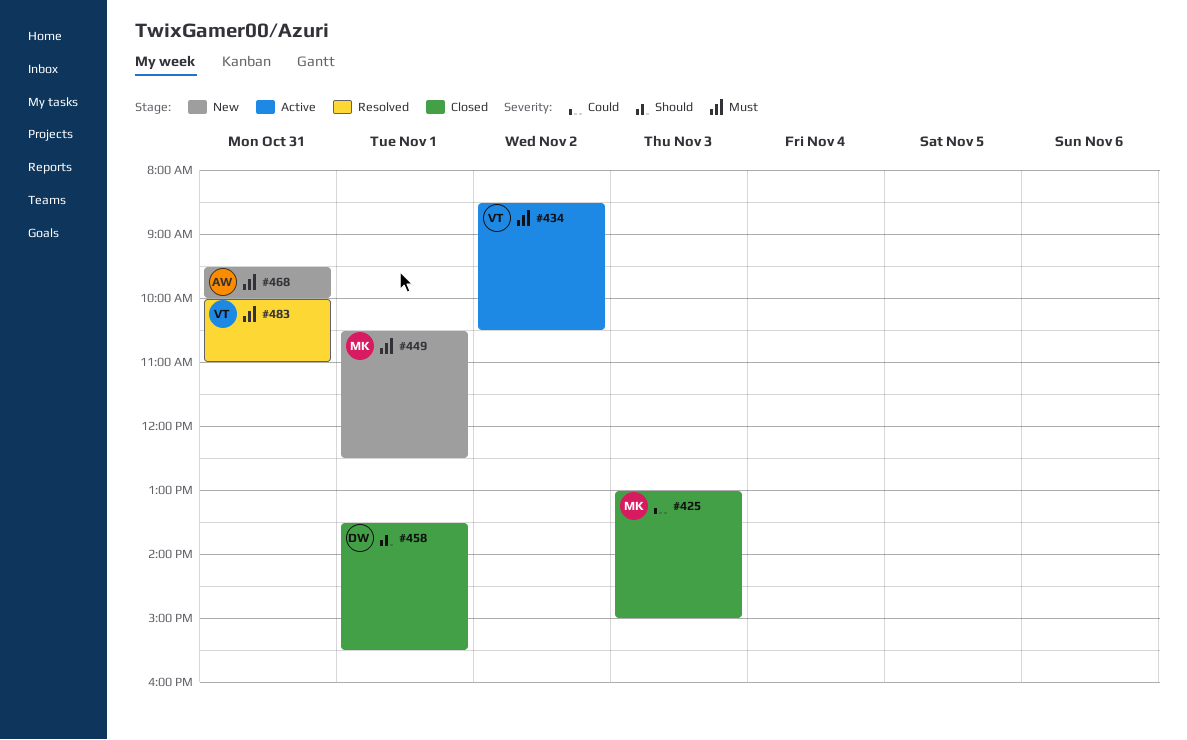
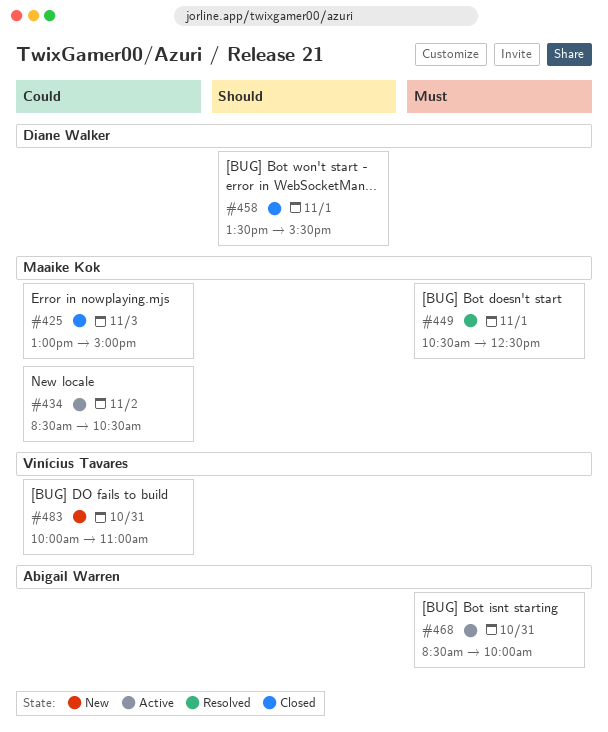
#434, owner: Vinícius Tavares -> Maaike Kok
#434, priority: Must -> Could
#449, status: New -> Resolved
#468, status: New -> Active
#468, begins: 09:30 -> 08:30
#483, status: Resolved -> New
#483, priority: Must -> Could

